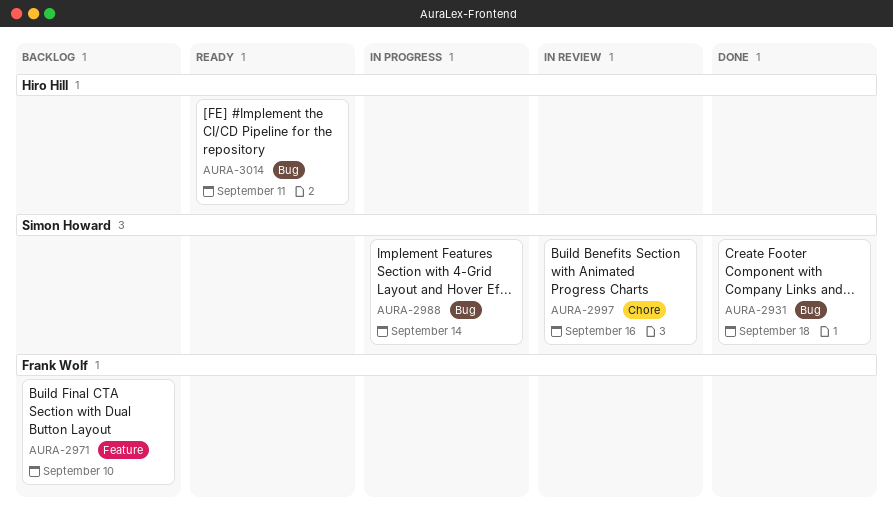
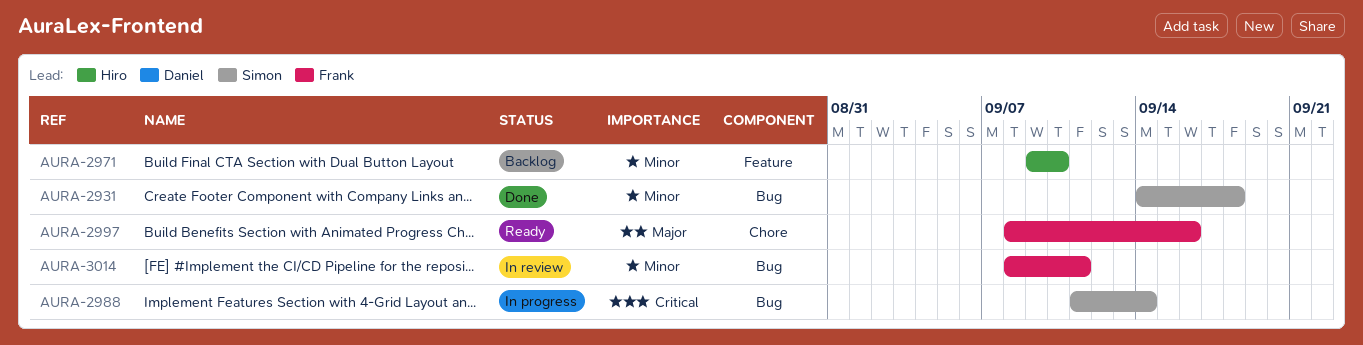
AURA-2971, owner: Frank Wolf -> Hiro Hill
AURA-2997, status: In review -> Ready
AURA-2997, owner: Simon Howard -> Frank Wolf
AURA-3014, status: Ready -> In review
AURA-3014, owner: Hiro Hill -> Frank Wolf

